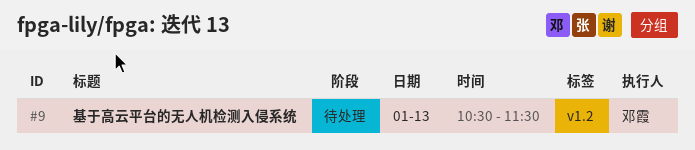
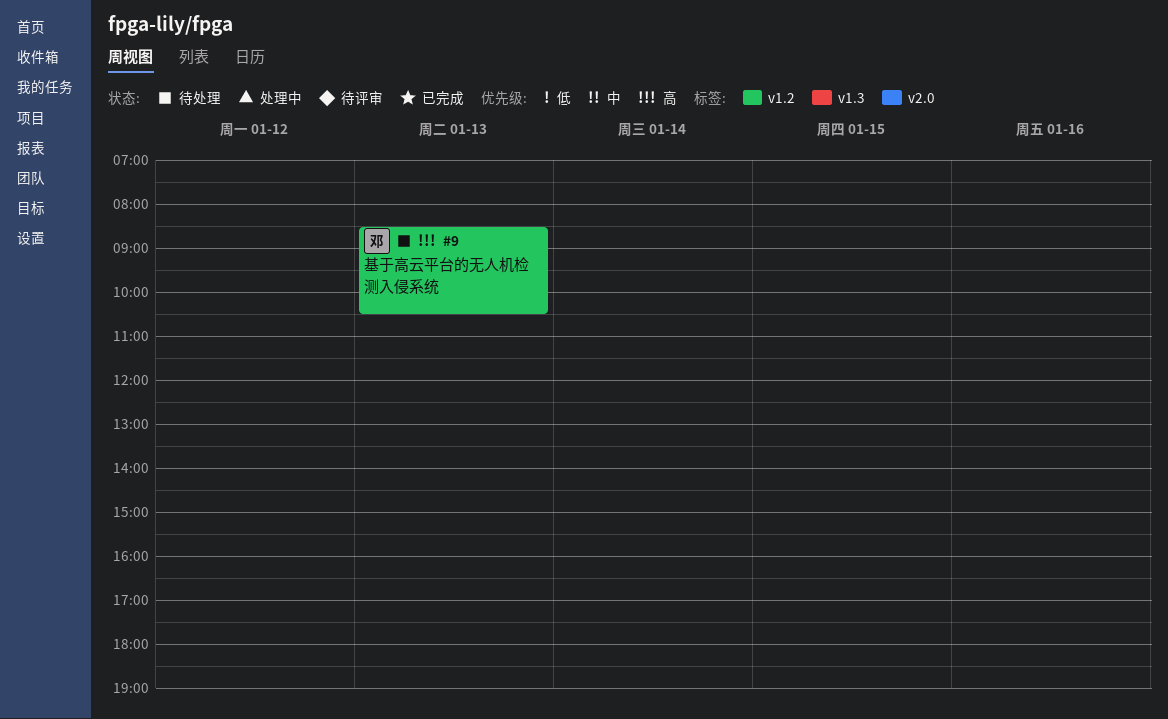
#9, begins: 10:30 -> 08:30
#9, ends: 11:30 -> 10:30

